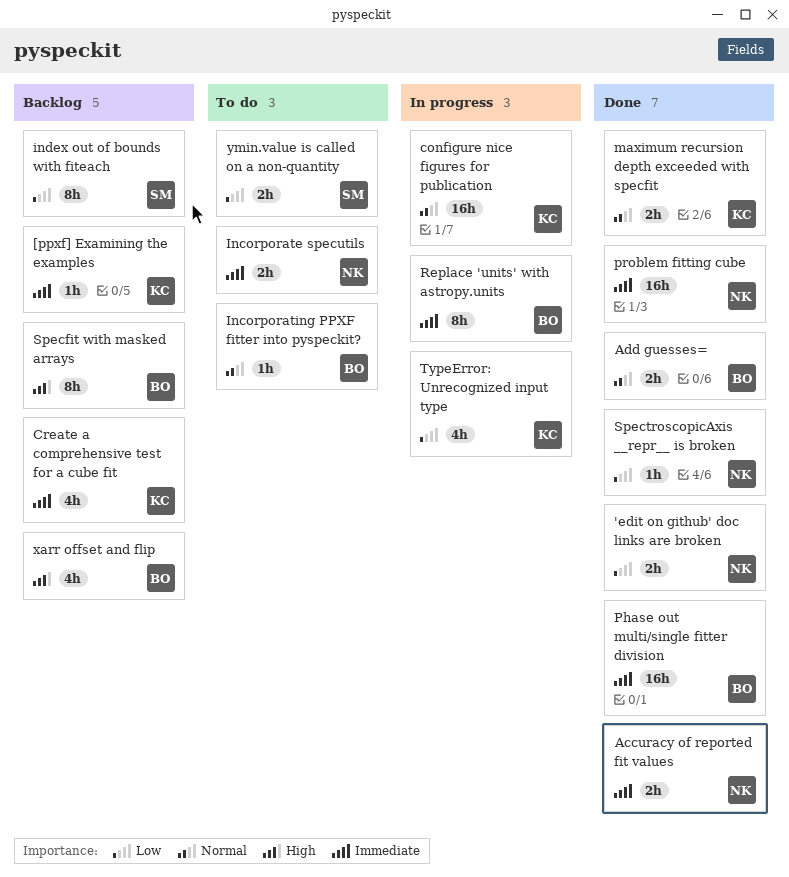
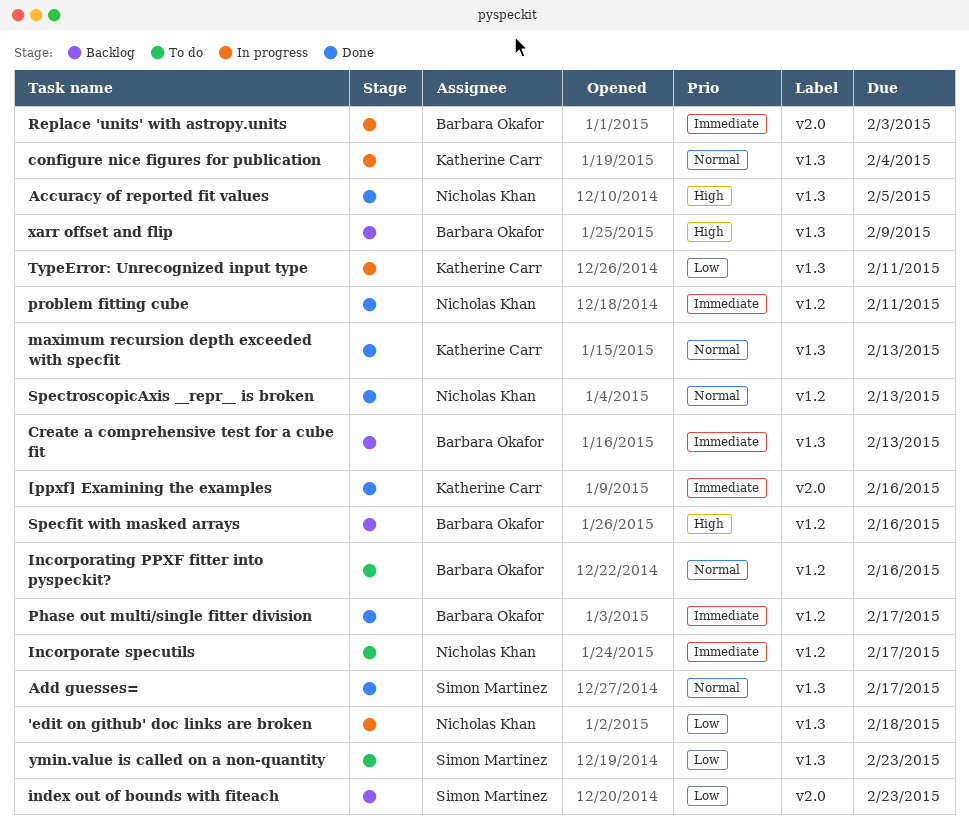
'edit on github' doc links are broken, status: Done -> In progress
[ppxf] Examining the examples, status: Backlog -> Done
Accuracy of reported fit values, priority: Immediate -> High
Add guesses=, owner: Barbara Okafor -> Simon Martinez
Create a comprehensive test for a cube fit, owner: Katherine Carr -> Barbara Okafor
SpectroscopicAxis __repr__ is broken, priority: Low -> Normal

